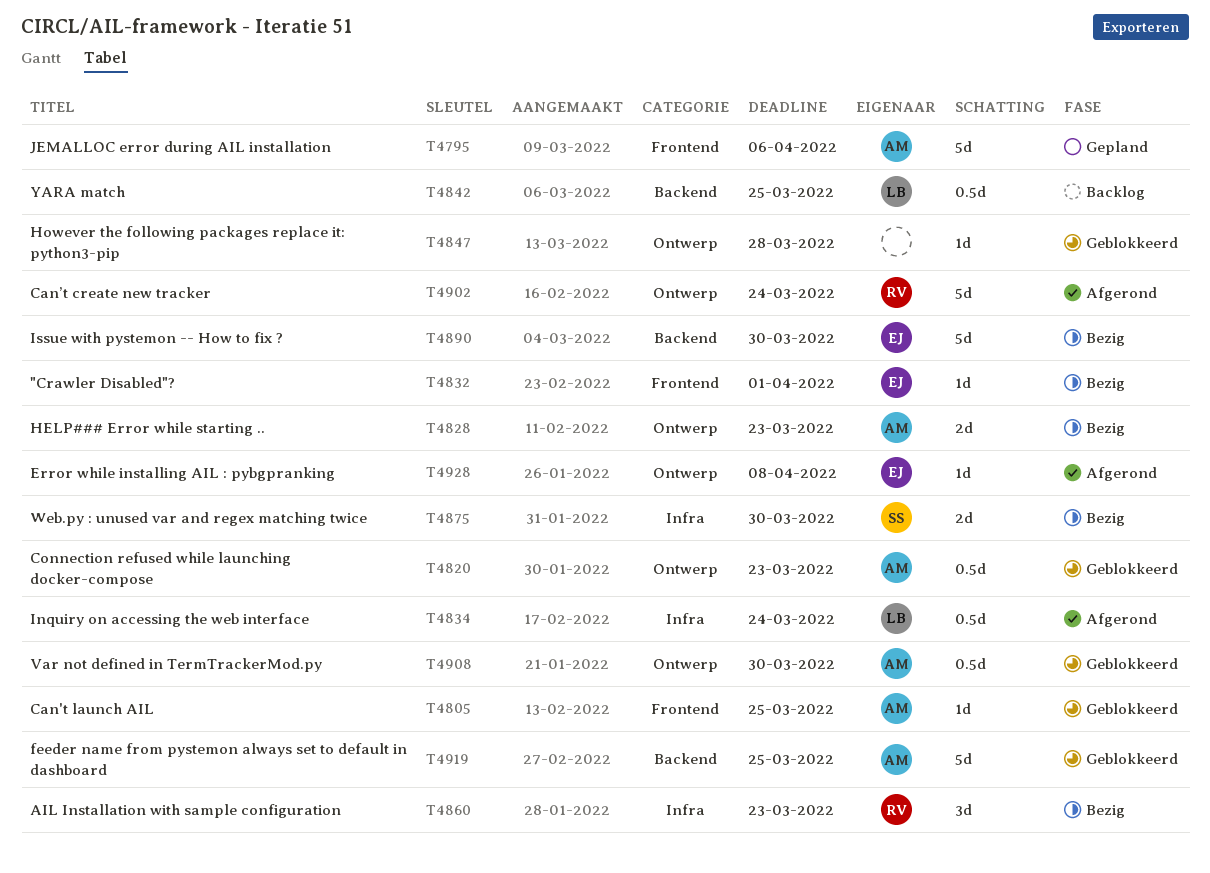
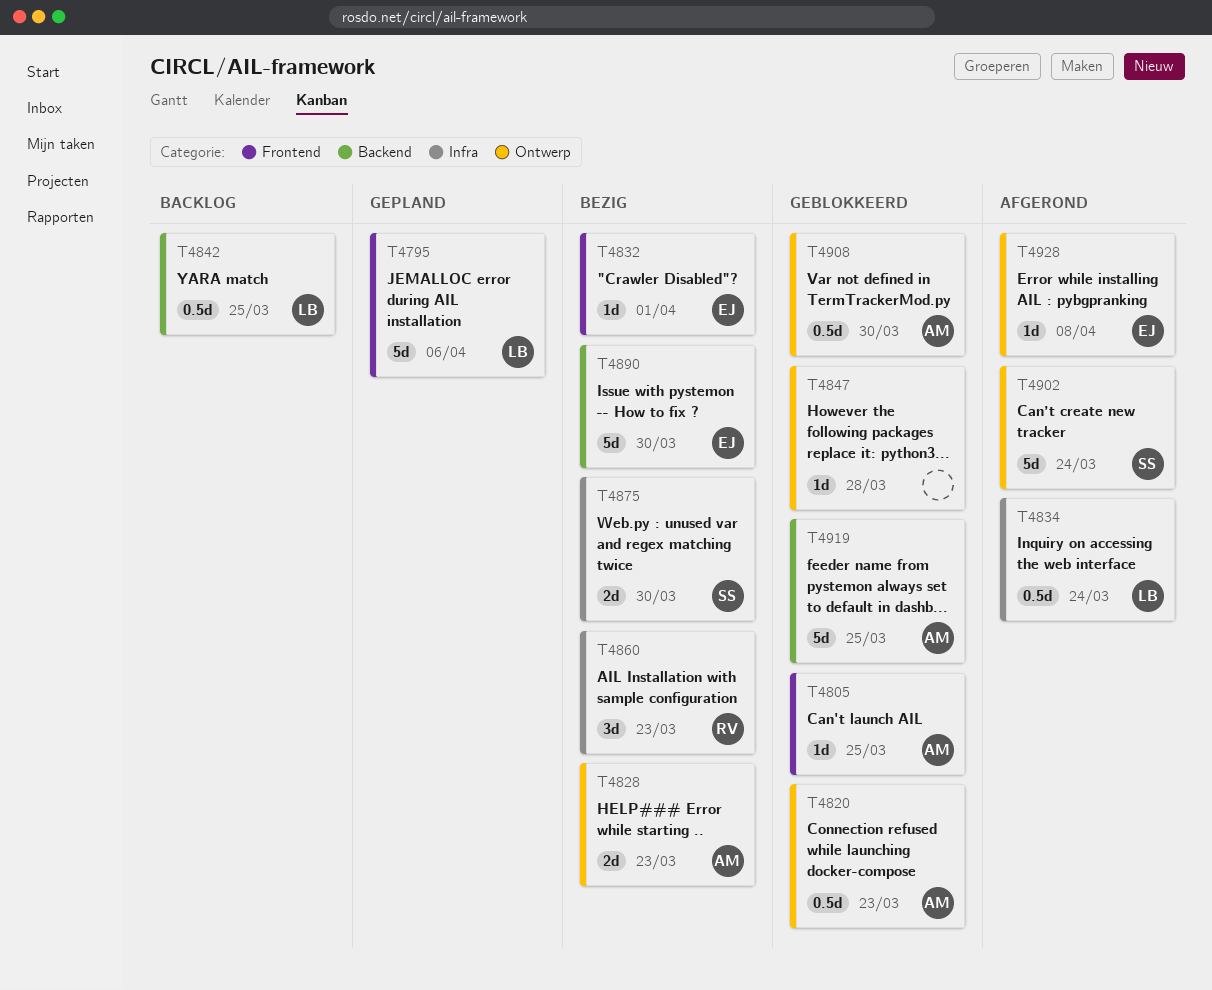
T4795, owner: AM -> LB
T4902, owner: RV -> SS

